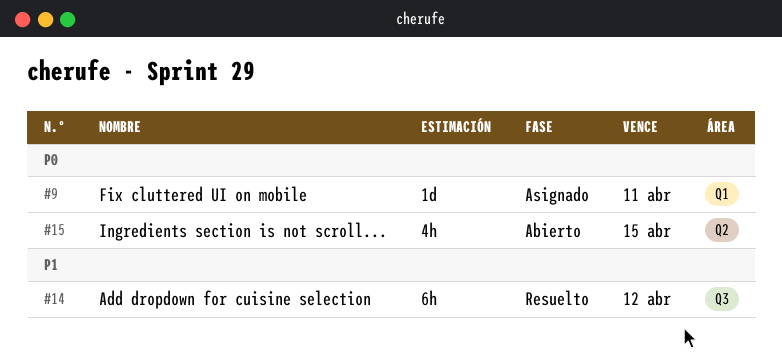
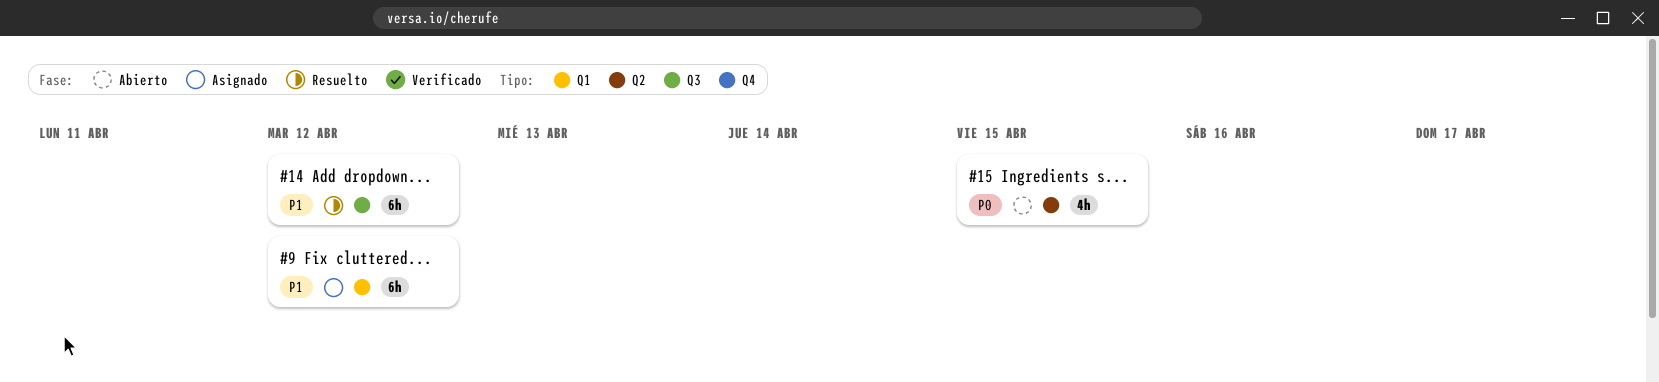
#9, priority: P0 -> P1
#9, estimate: 1d -> 6h
#9, due: Apr 11 -> Apr 12

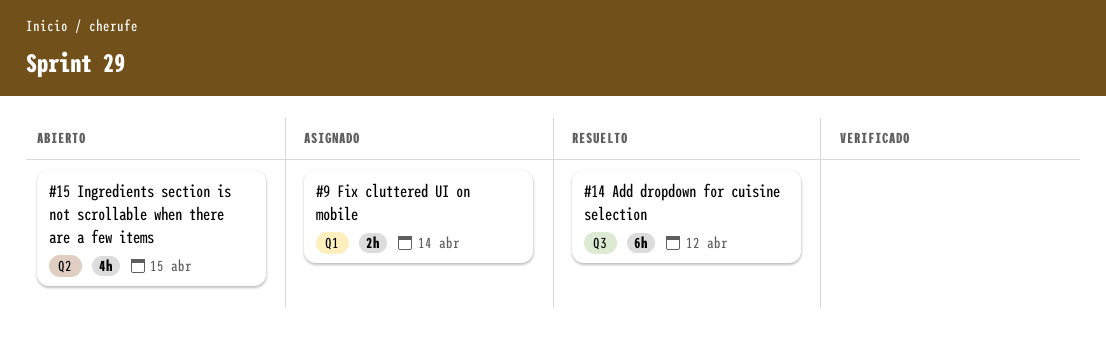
#9, estimate: 6h -> 2h
#9, due: Apr 12 -> Apr 14

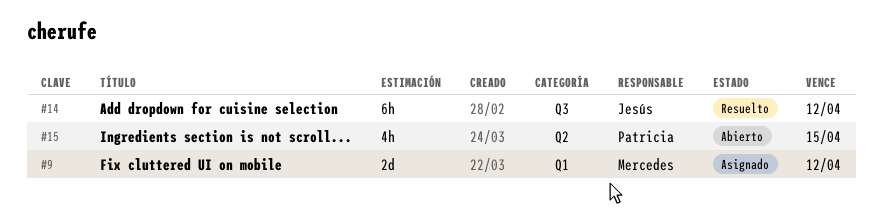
#9, estimate: 2h -> 2d
#9, due: Apr 14 -> Apr 12

